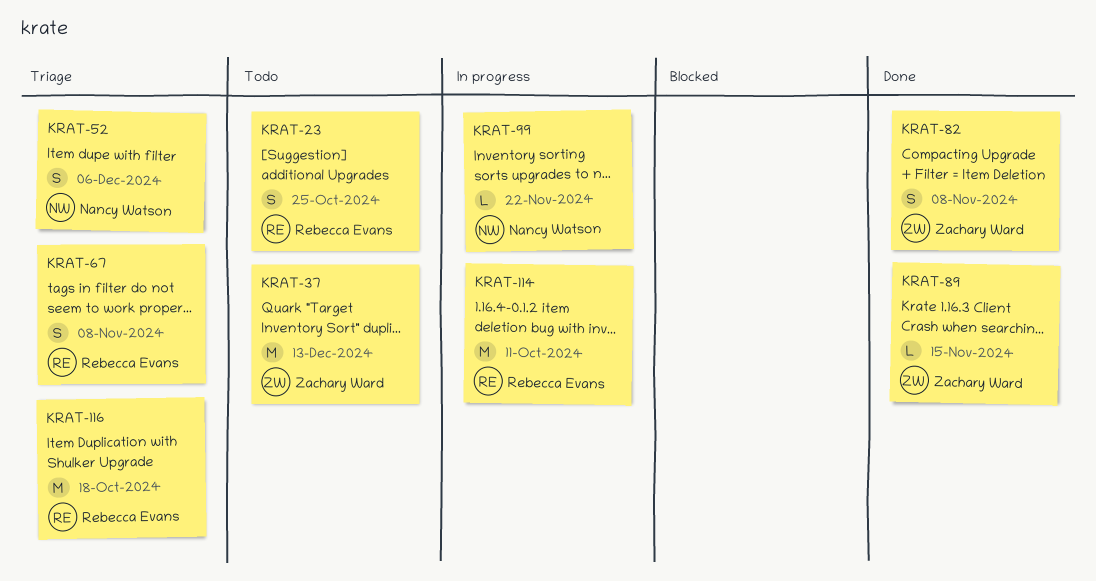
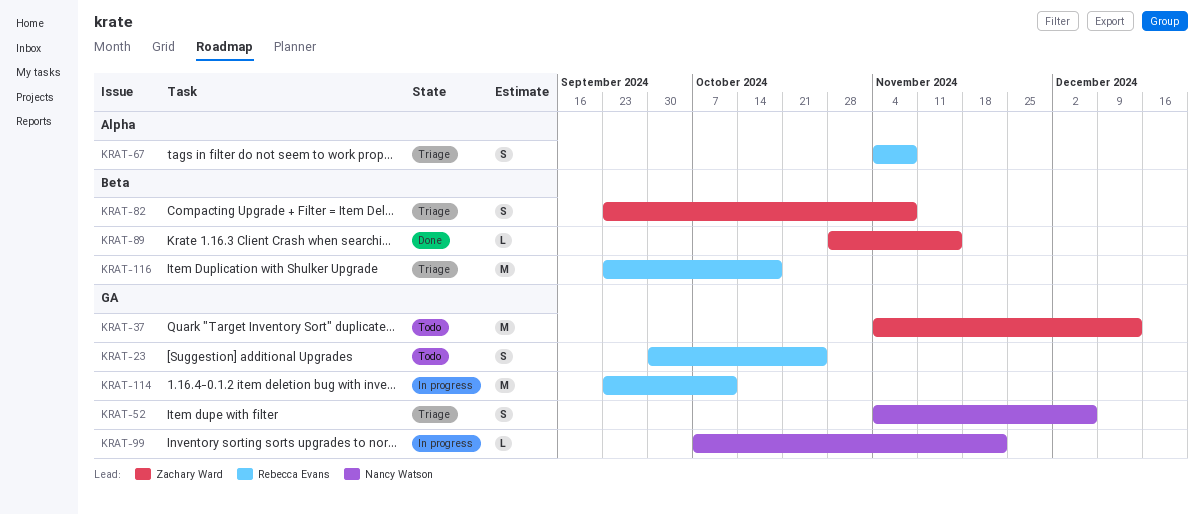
KRAT-82, status: Done -> Triage

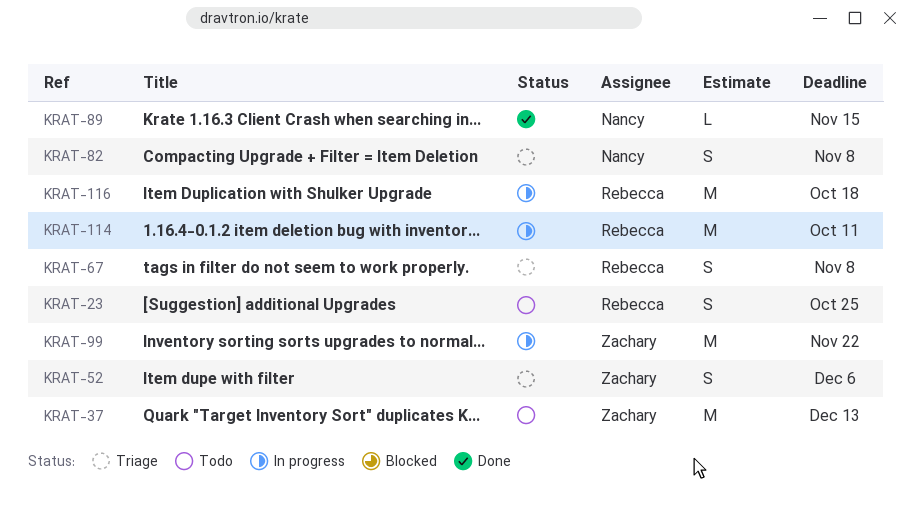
KRAT-52, owner: Nancy Watson -> Zachary Ward
KRAT-82, owner: Zachary Ward -> Nancy Watson
KRAT-89, owner: Zachary Ward -> Nancy Watson
KRAT-99, owner: Nancy Watson -> Zachary Ward
KRAT-99, estimate: L -> M
KRAT-116, status: Triage -> In progress

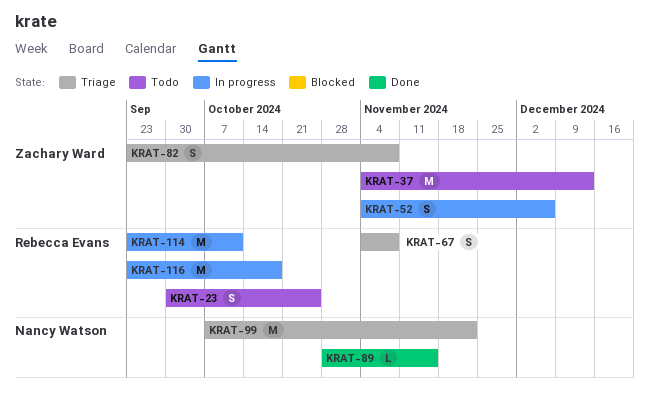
KRAT-52, status: Triage -> In progress
KRAT-82, owner: Nancy Watson -> Zachary Ward
KRAT-99, status: In progress -> Triage
KRAT-99, owner: Zachary Ward -> Nancy Watson

